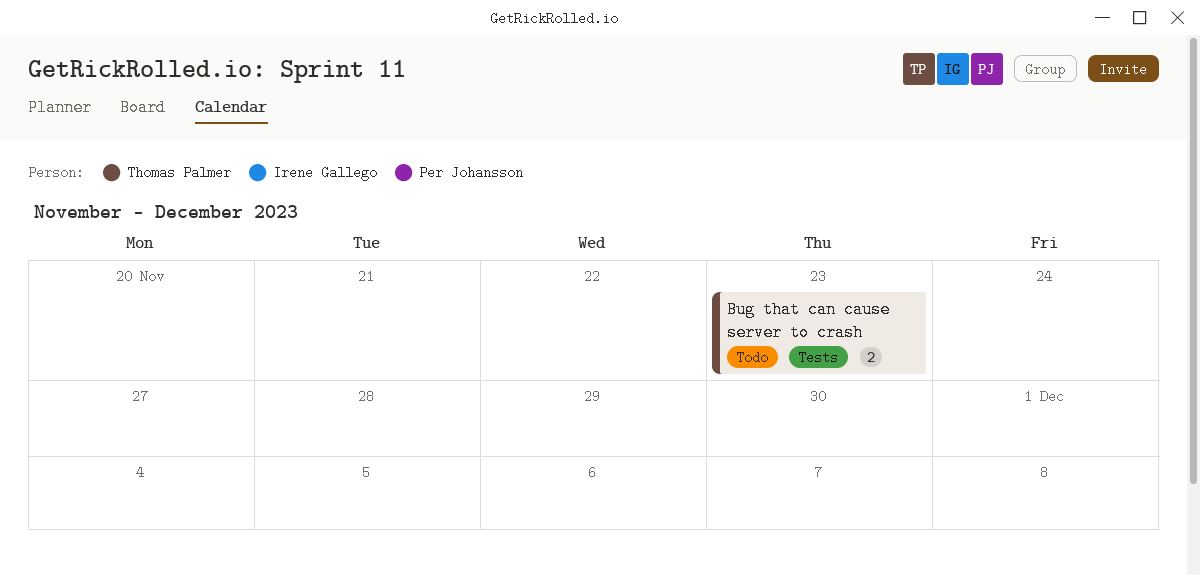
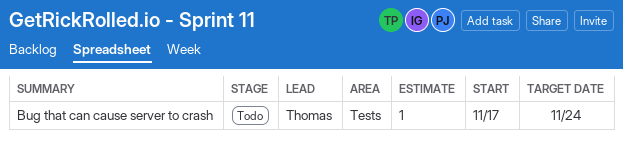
Bug that can cause server to crash, estimate: 2 -> 1
Bug that can cause server to crash, due: Nov 23 -> Nov 24

